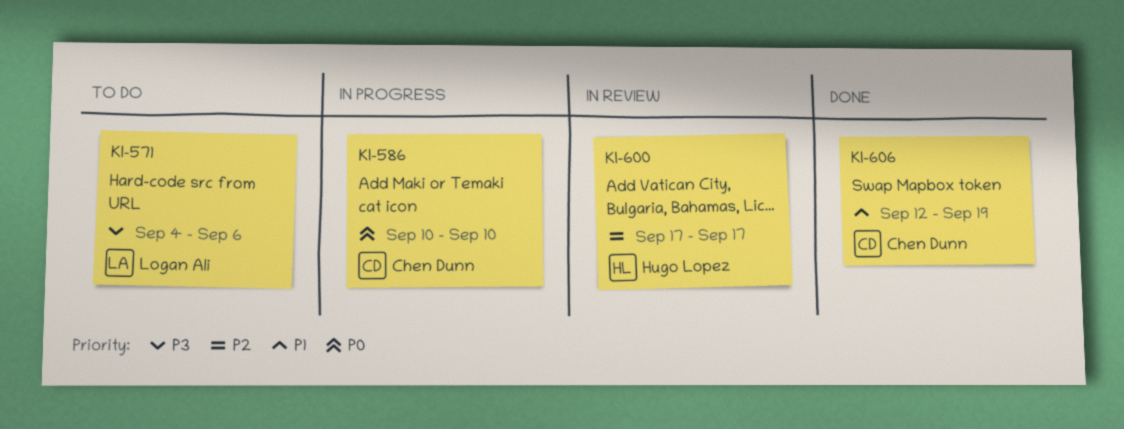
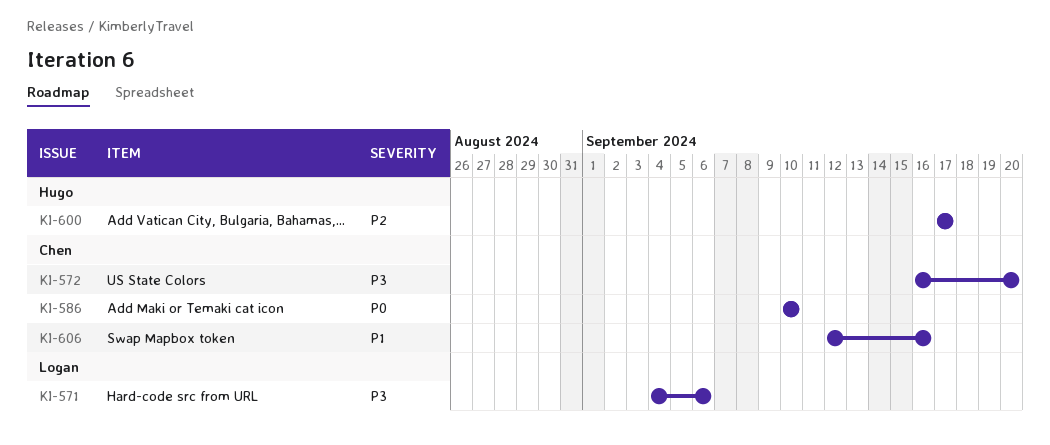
KI-572: none -> present
KI-606, due: Sep 19 -> Sep 16

